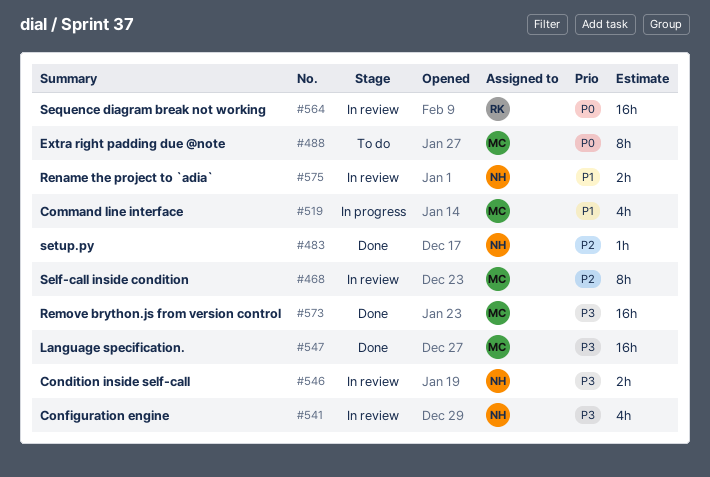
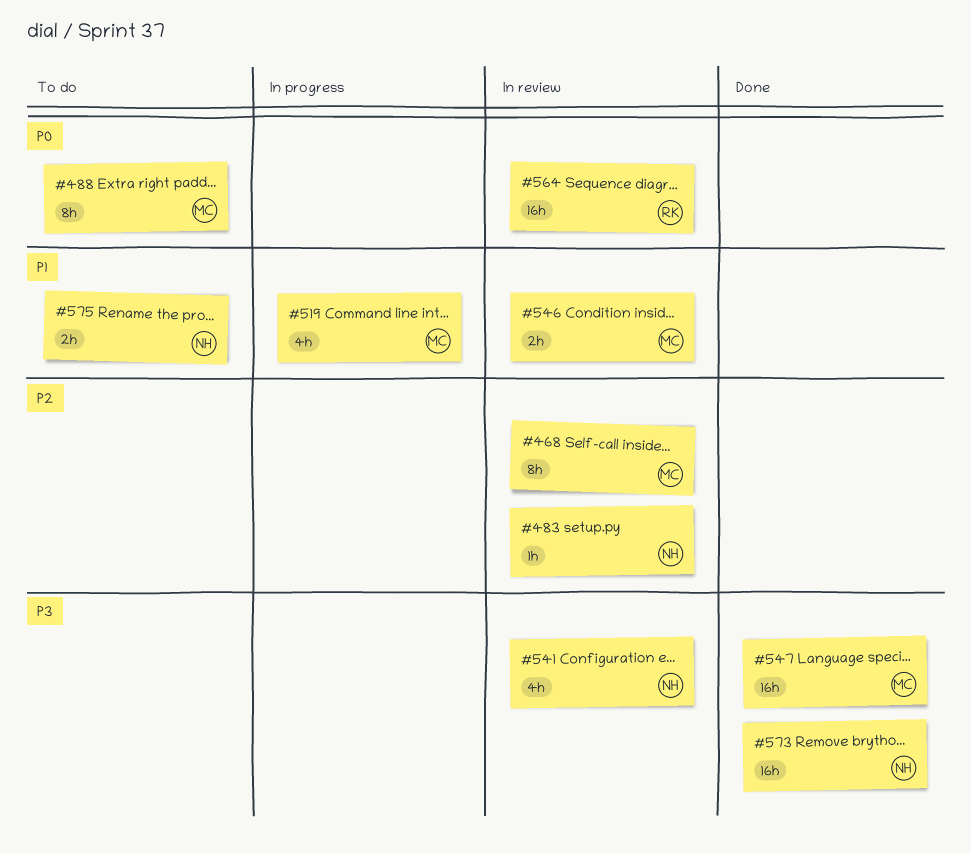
#483, status: Done -> In review
#546, owner: NH -> MC
#546, priority: P3 -> P1
#573, owner: MC -> NH
#575, status: In review -> To do

